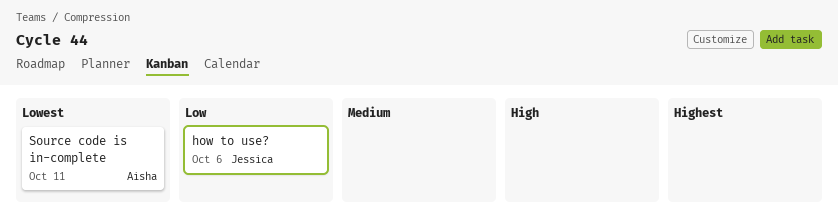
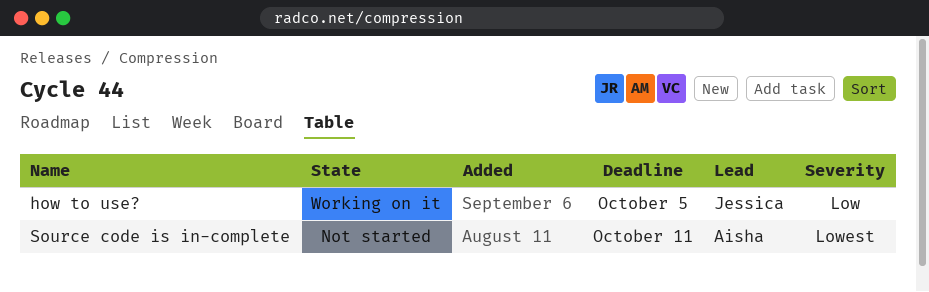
how to use?, due: Oct 6 -> Oct 5

